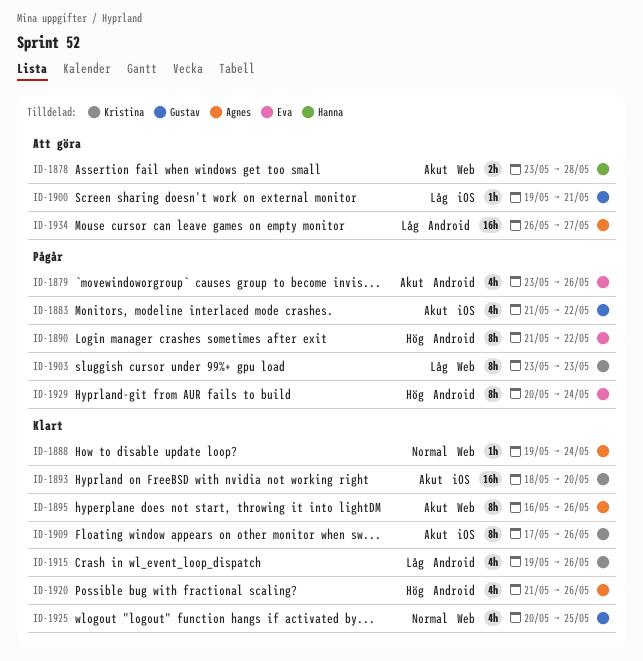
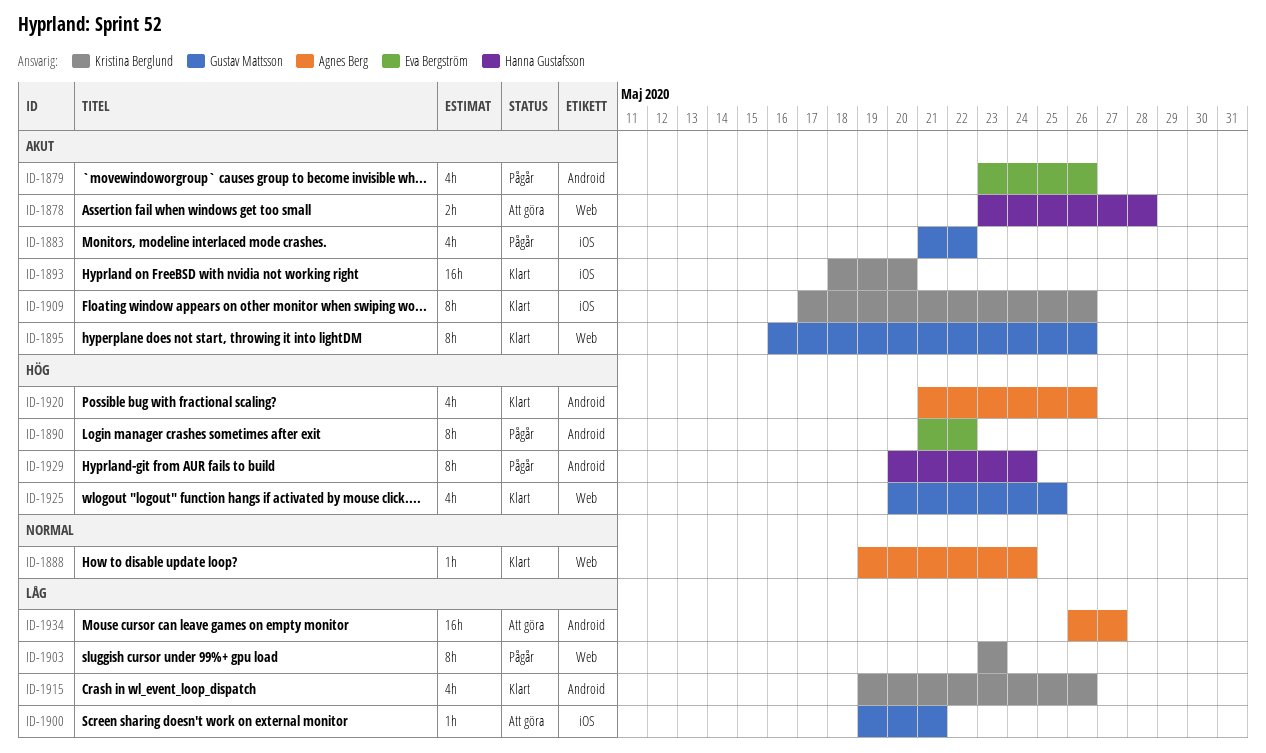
ID-1895, owner: Agnes Berg -> Gustav Mattsson
ID-1925, priority: Normal -> Hög
ID-1929, owner: Eva Bergström -> Hanna Gustafsson

